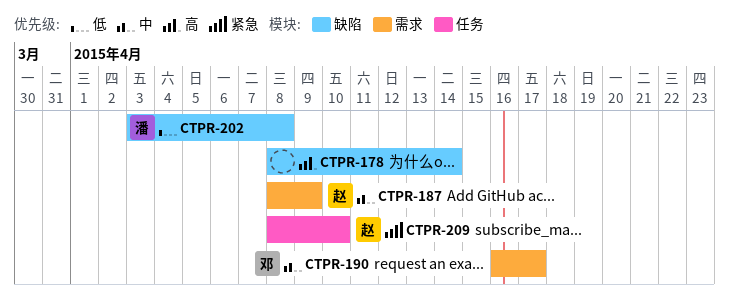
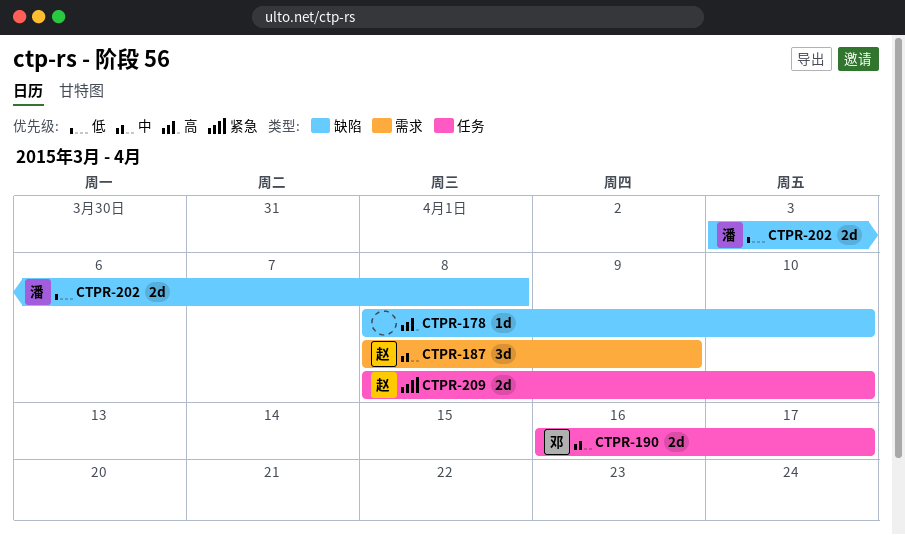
CTPR-178, due: Apr 14 -> Apr 10
CTPR-190, label: 需求 -> 任务

